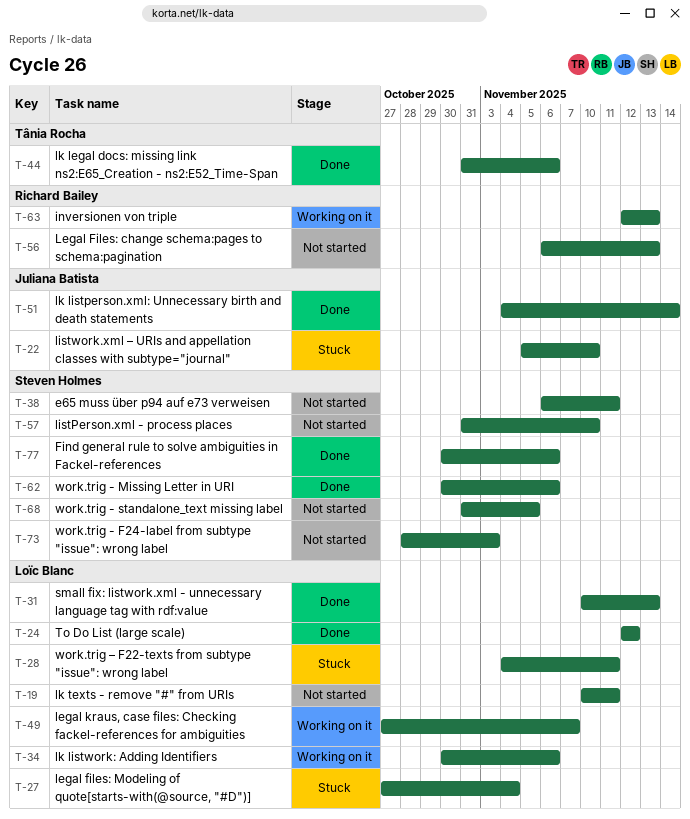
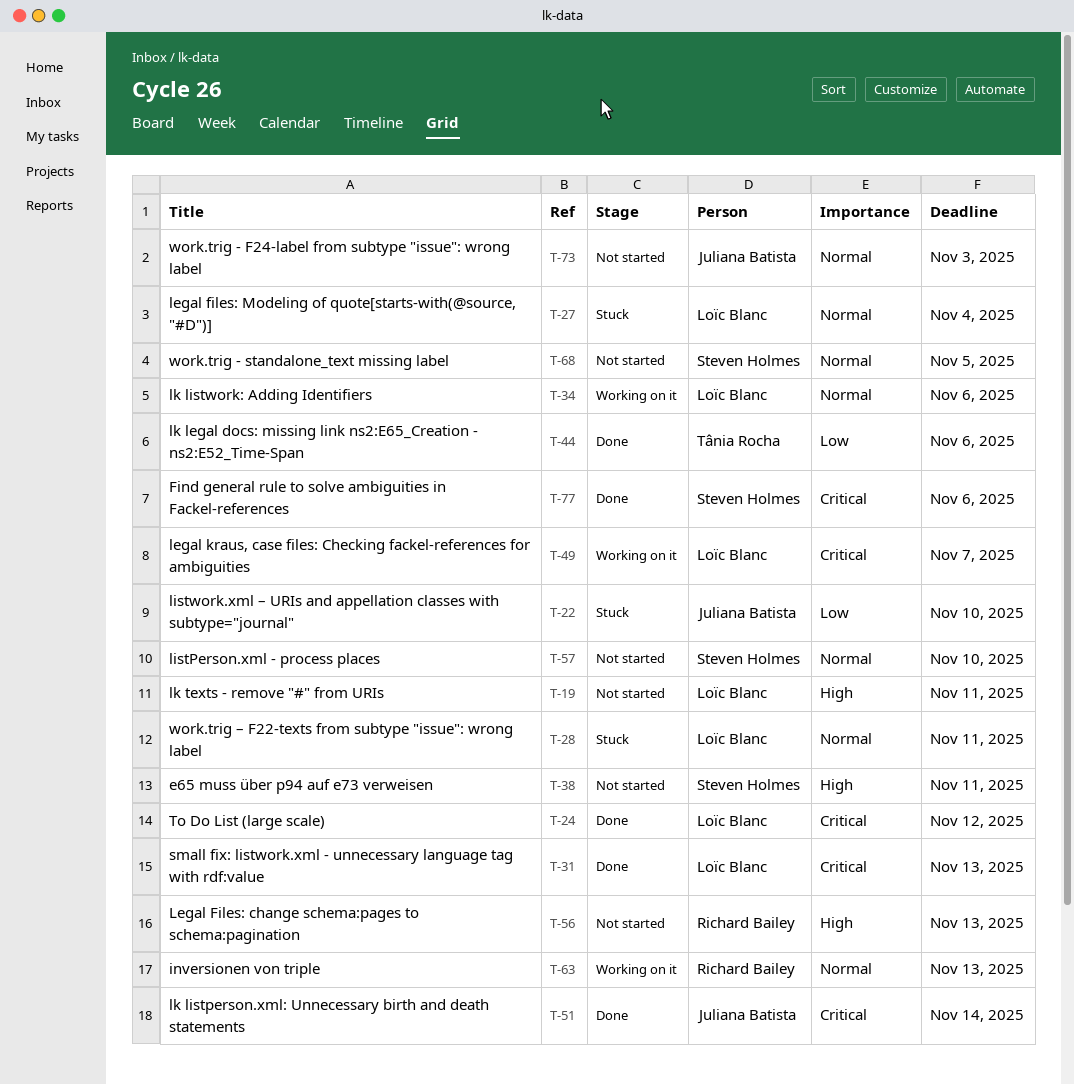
T-62: present -> none
T-73, owner: Steven Holmes -> Juliana Batista

